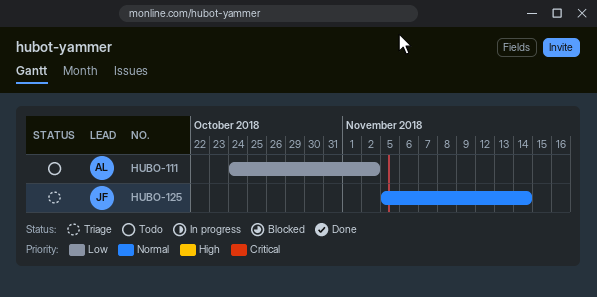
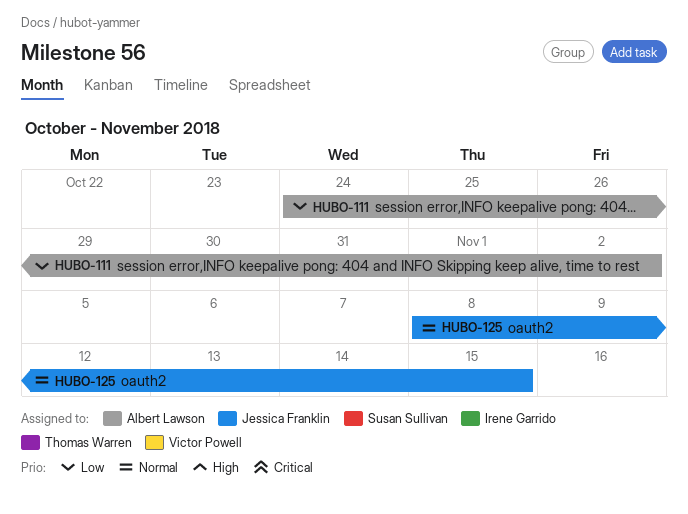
HUBO-125, start: Nov 5 -> Nov 8
HUBO-125, due: Nov 14 -> Nov 15

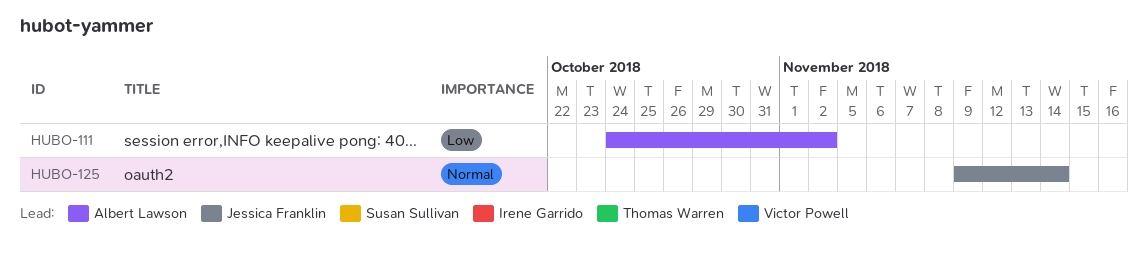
HUBO-125, start: Nov 8 -> Nov 9
HUBO-125, due: Nov 15 -> Nov 14

